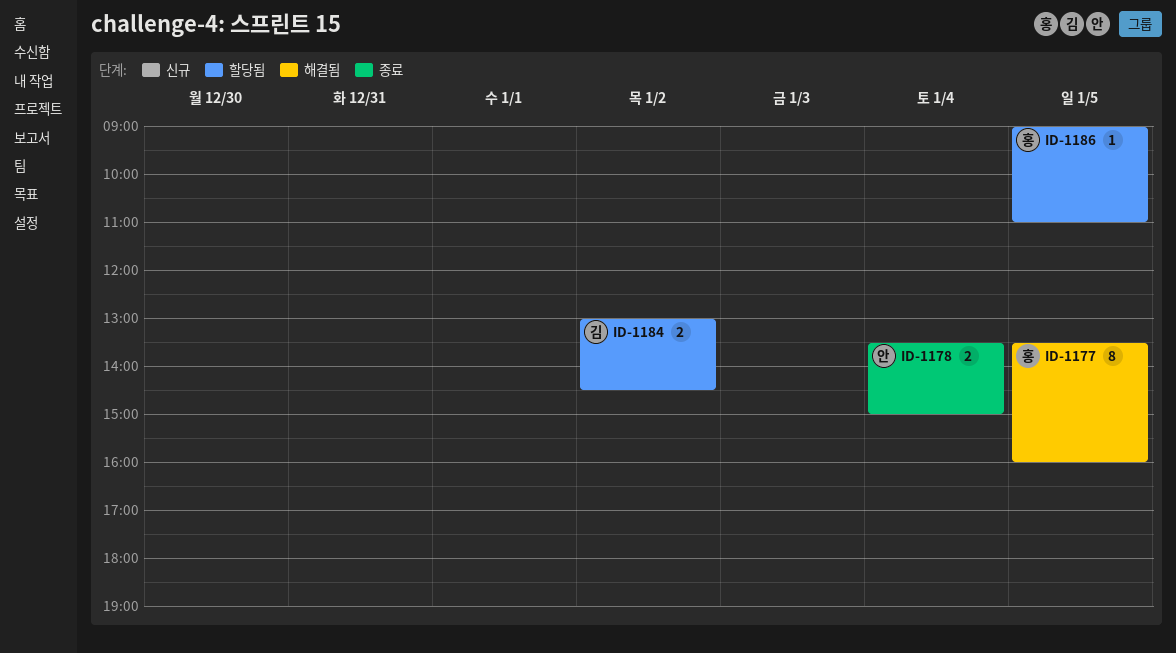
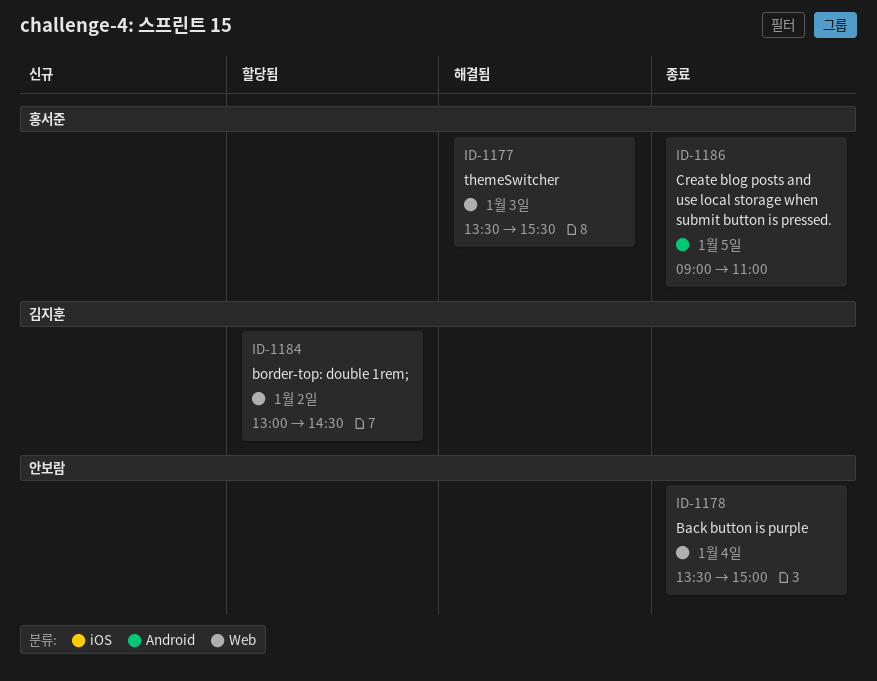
ID-1177, day: Jan 5 -> Jan 3
ID-1177, ends: 16:00 -> 15:30
ID-1186, status: 할당됨 -> 종료

